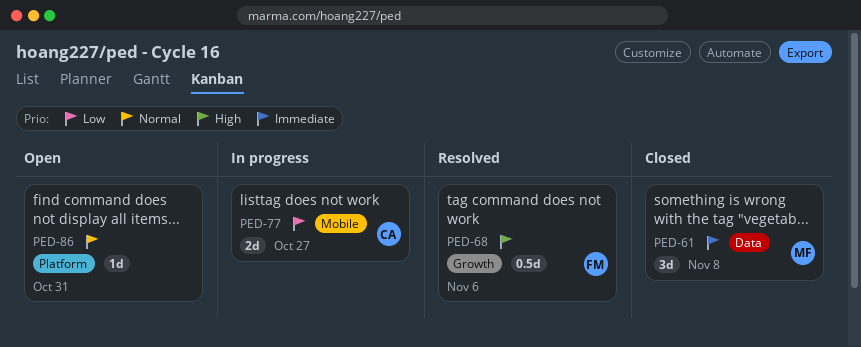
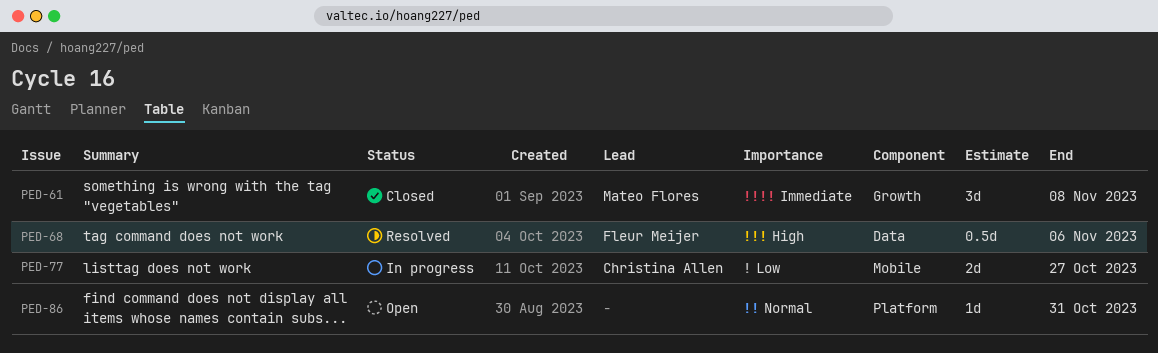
PED-61, label: Data -> Growth
PED-68, label: Growth -> Data

